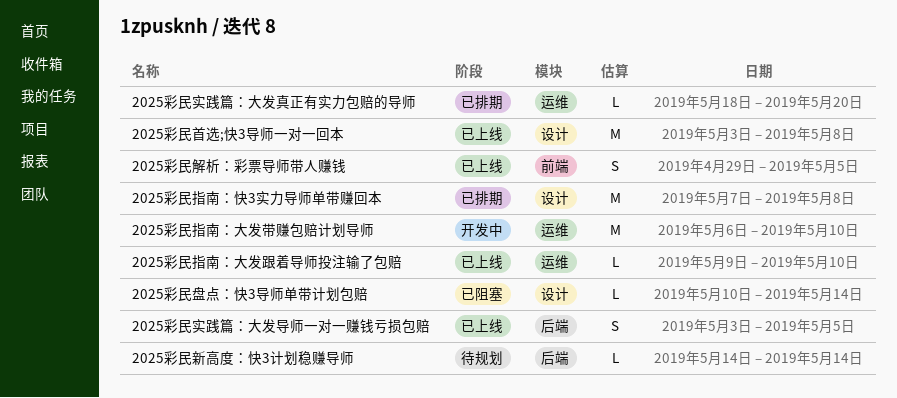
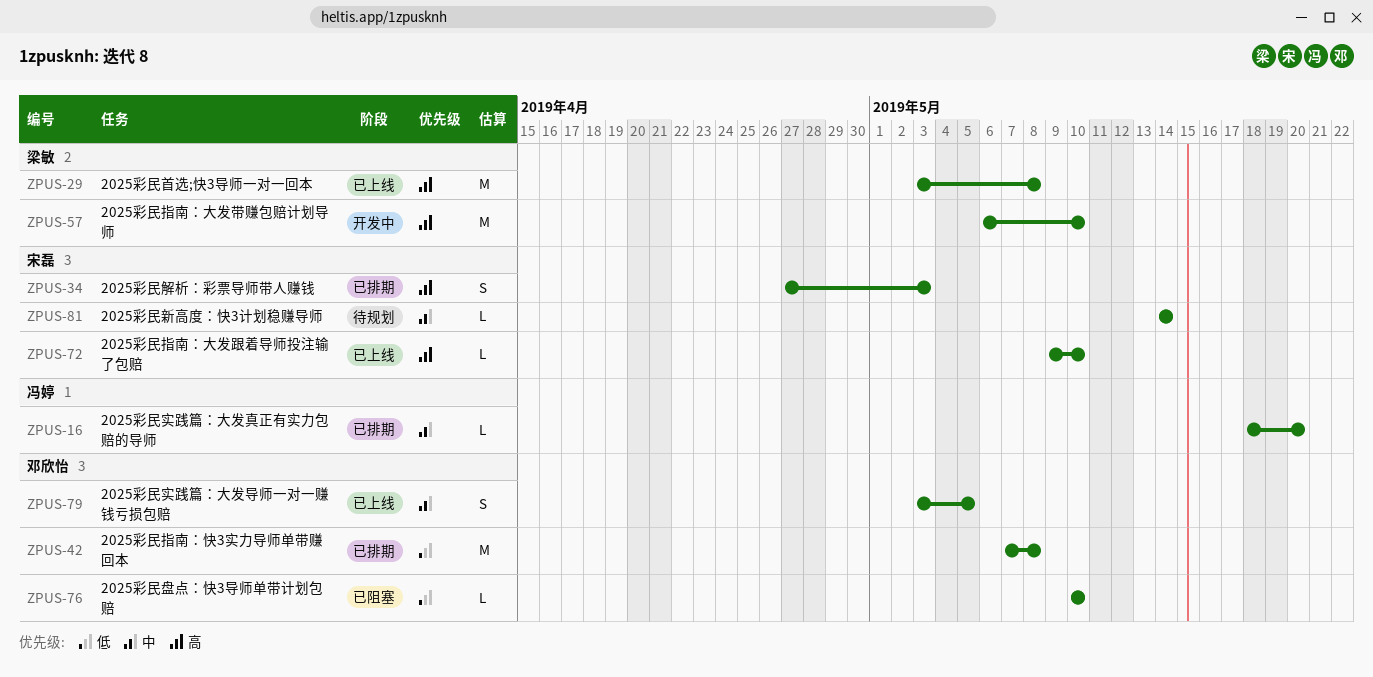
2025彩民盘点：快3导师单带计划包赔, due: May 14 -> May 10
2025彩民解析：彩票导师带人赚钱, status: 已上线 -> 已排期
2025彩民解析：彩票导师带人赚钱, start: Apr 29 -> Apr 27
2025彩民解析：彩票导师带人赚钱, due: May 5 -> May 3

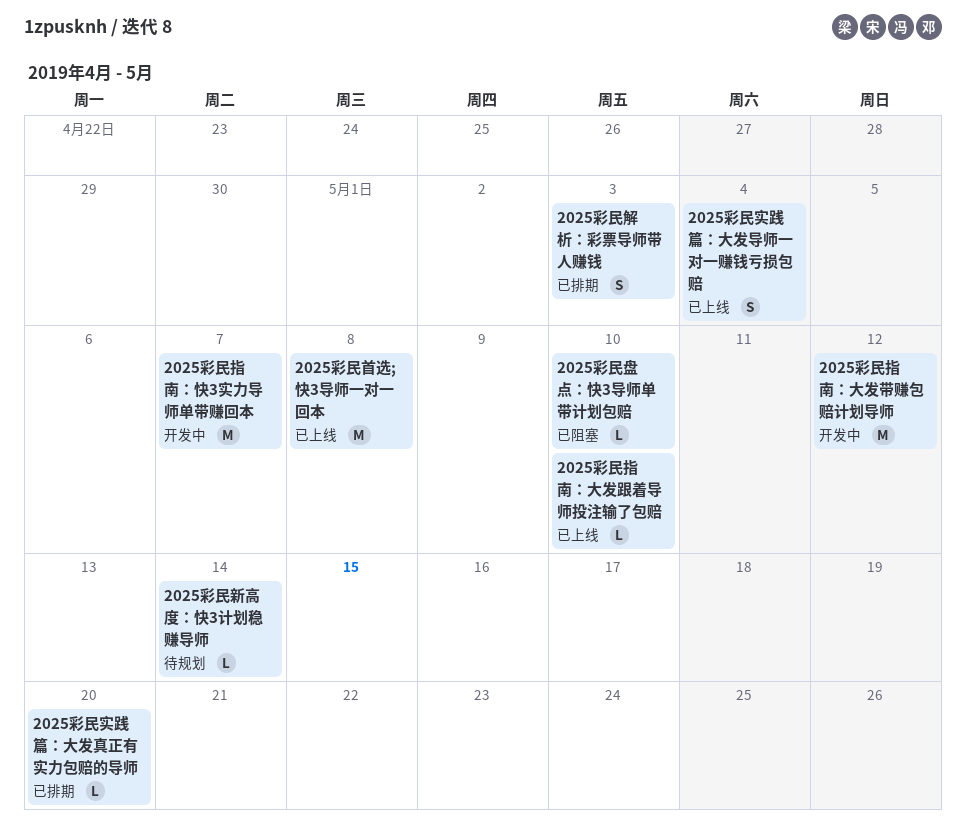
2025彩民实践篇：大发导师一对一赚钱亏损包赔, due: May 5 -> May 4
2025彩民指南：大发带赚包赔计划导师, due: May 10 -> May 12
2025彩民指南：快3实力导师单带赚回本, status: 已排期 -> 开发中
2025彩民指南：快3实力导师单带赚回本, due: May 8 -> May 7

